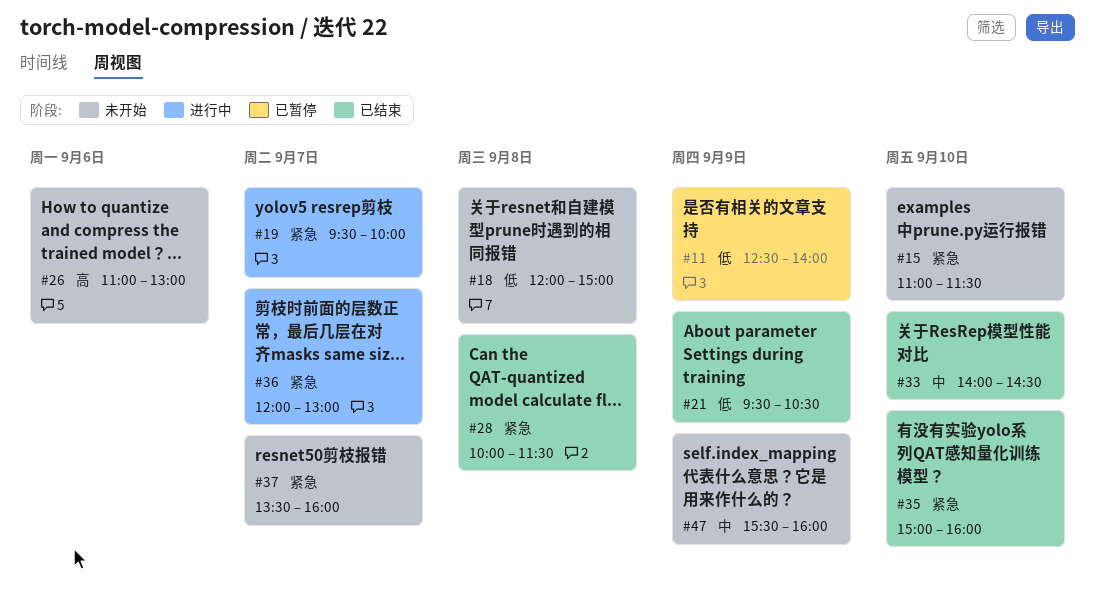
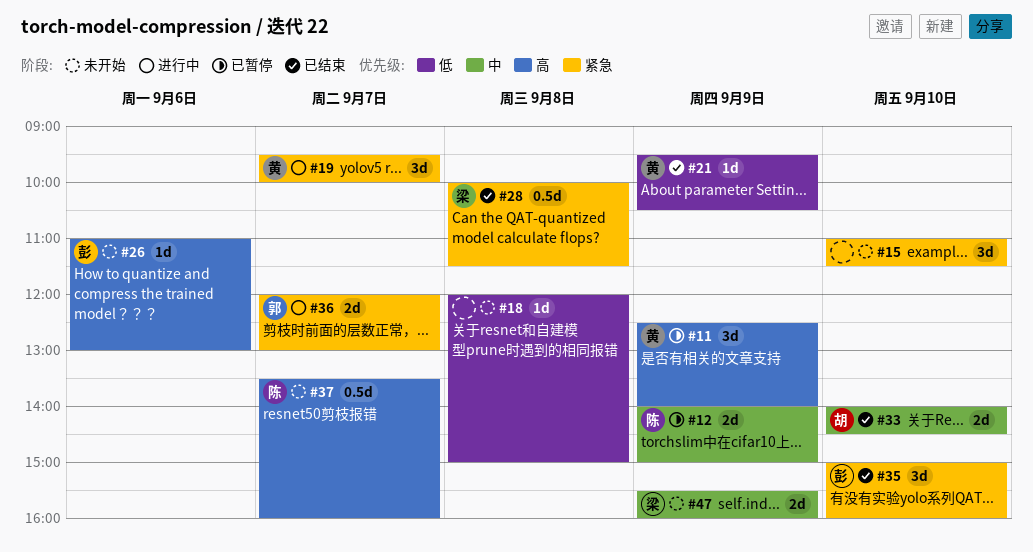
#11, priority: 低 -> 高
#12: none -> present
#37, priority: 紧急 -> 高

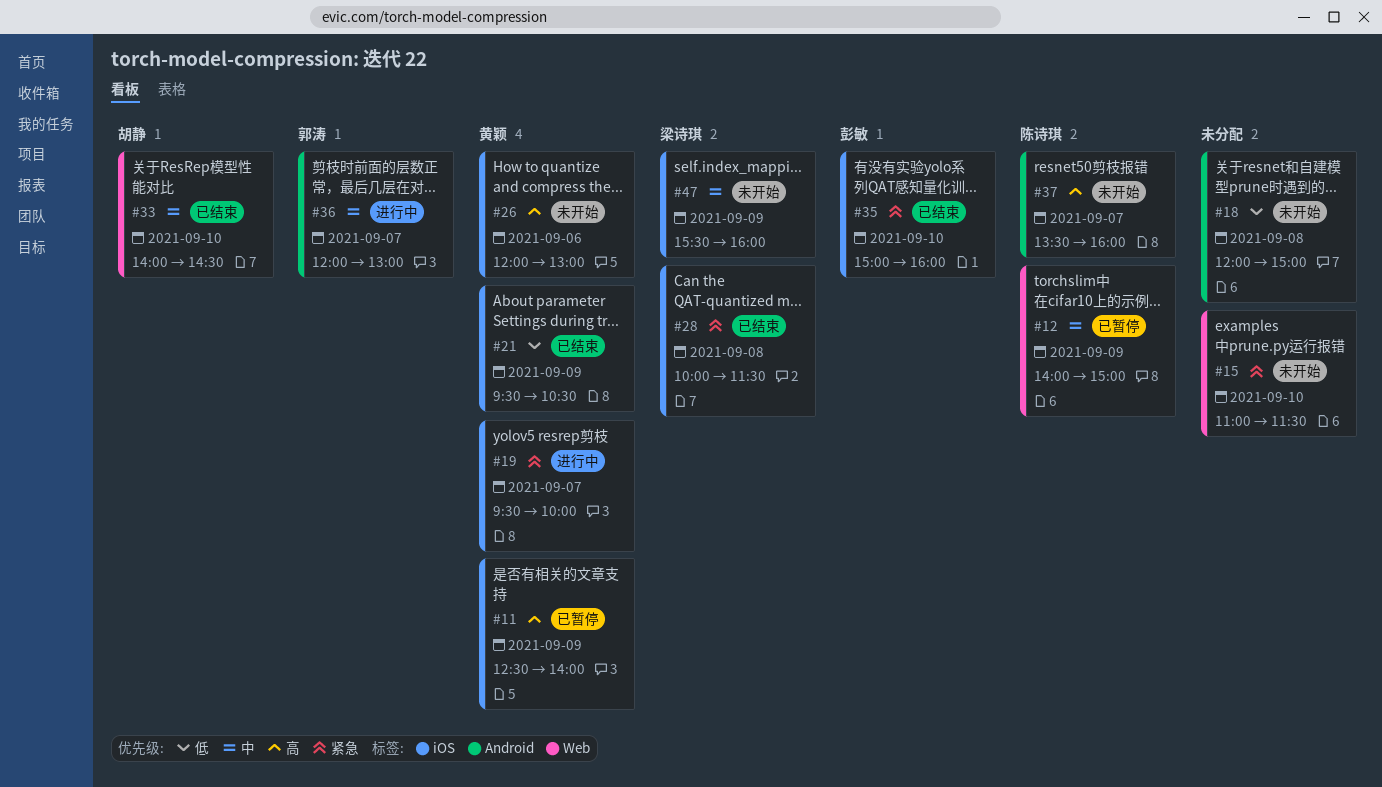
#26, owner: 彭敏 -> 黄颖
#26, begins: 11:00 -> 12:00
#36, priority: 紧急 -> 中

